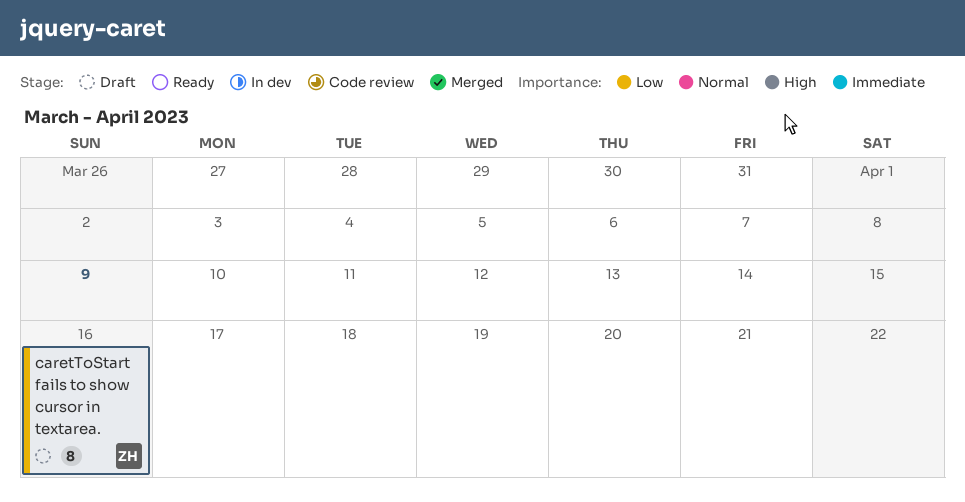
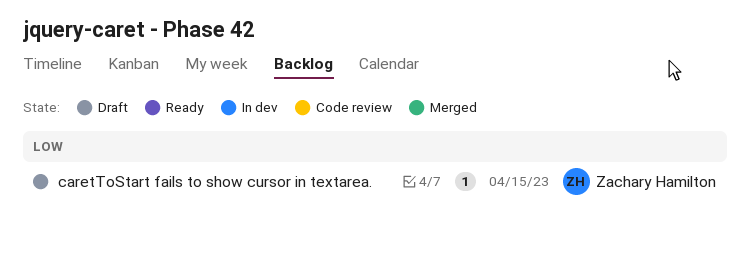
caretToStart fails to show cursor in textarea., estimate: 8 -> 1
caretToStart fails to show cursor in textarea., due: Apr 16 -> Apr 15

